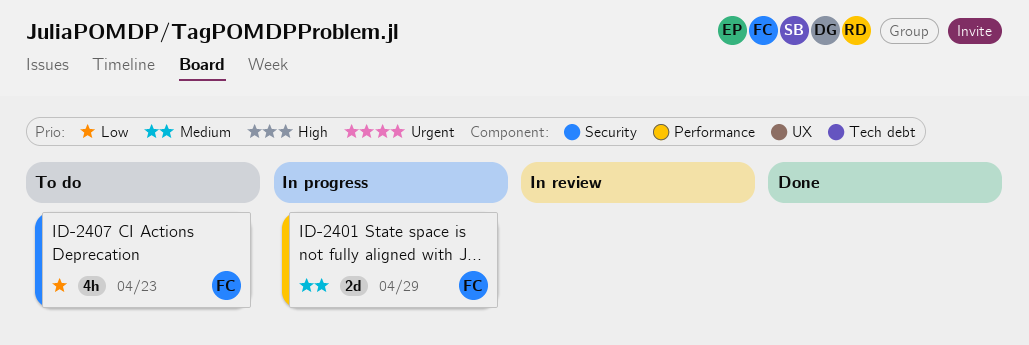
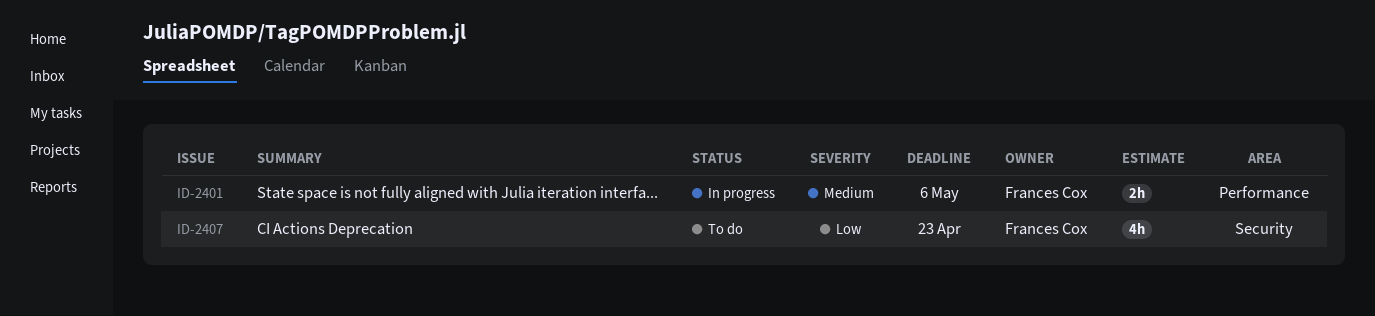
ID-2401, estimate: 2d -> 2h
ID-2401, due: Apr 29 -> May 6

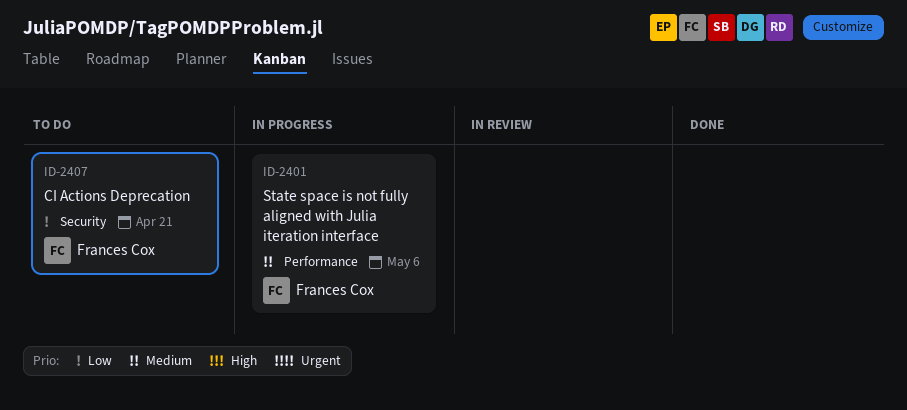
ID-2407, due: Apr 23 -> Apr 21

